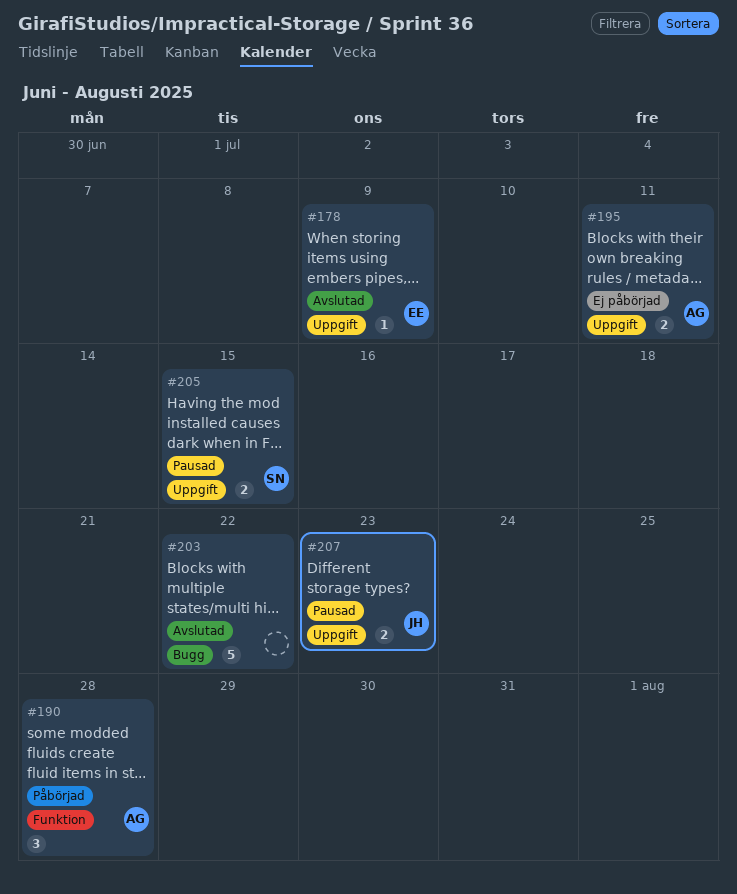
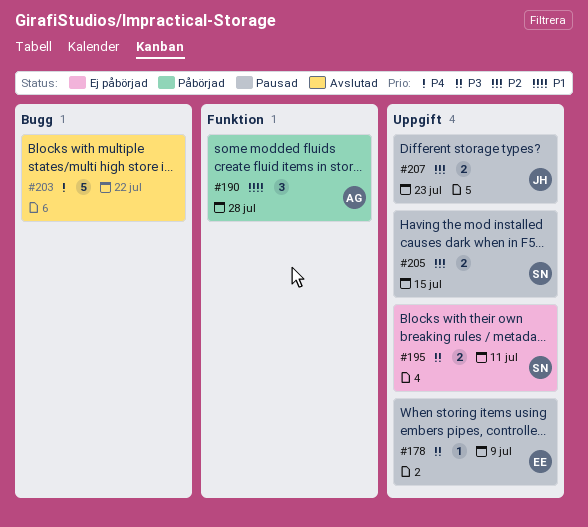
#178, status: Avslutad -> Pausad
#195, owner: AG -> SN

